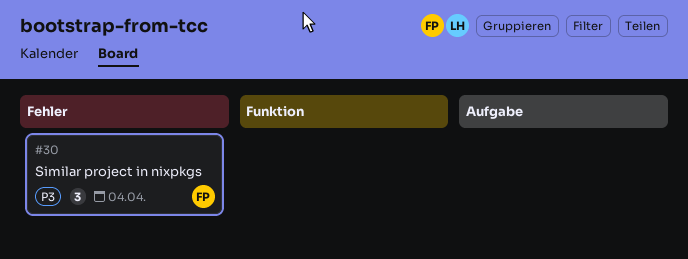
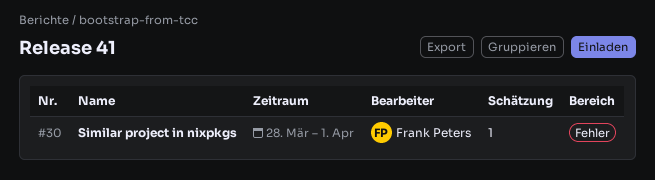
#30, estimate: 3 -> 1
#30, due: Apr 4 -> Apr 1

